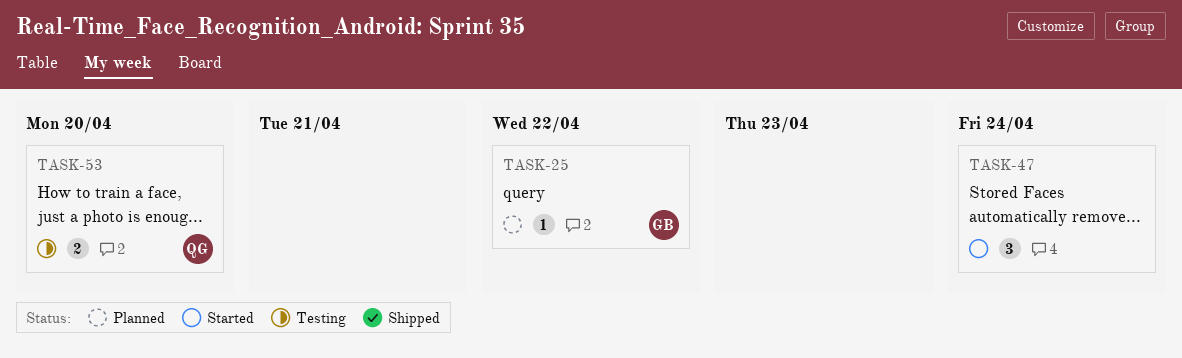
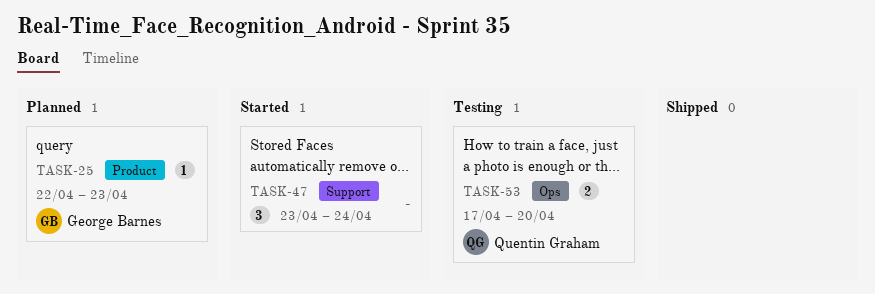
TASK-25, due: Apr 22 -> Apr 23

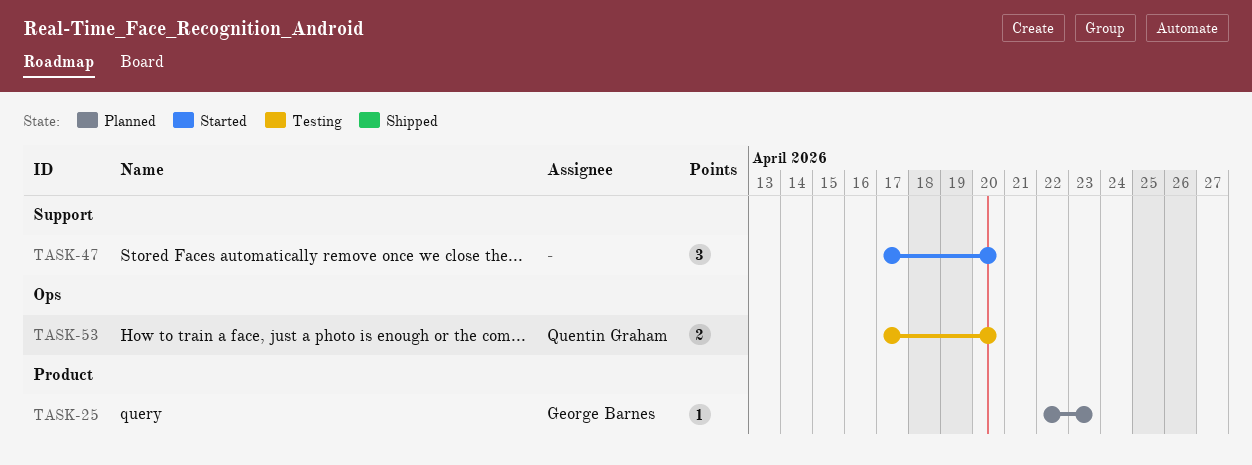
TASK-47, start: Apr 23 -> Apr 17
TASK-47, due: Apr 24 -> Apr 20

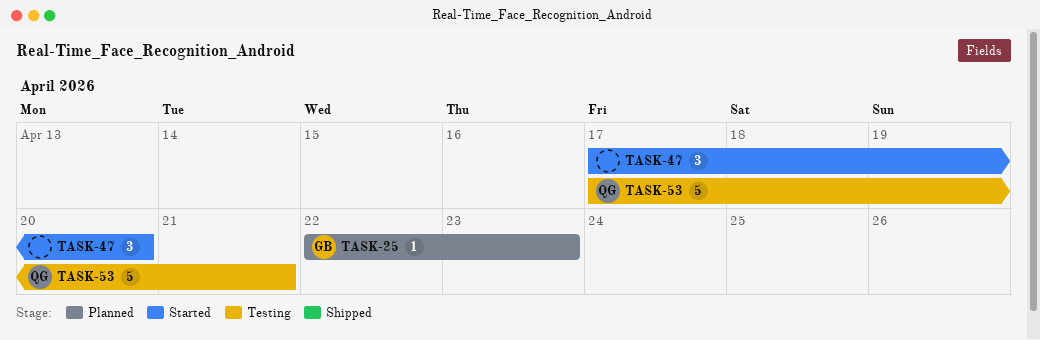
TASK-53, estimate: 2 -> 5
TASK-53, due: Apr 20 -> Apr 21

